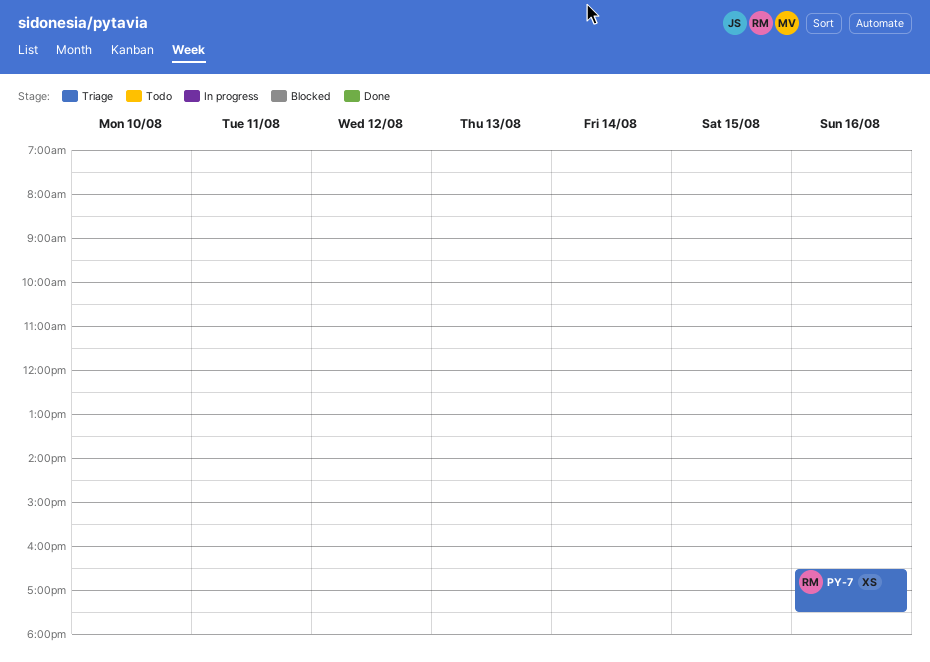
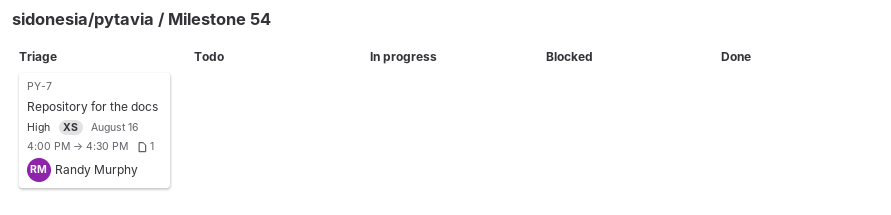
PY-7, begins: 16:30 -> 16:00
PY-7, ends: 17:30 -> 16:30

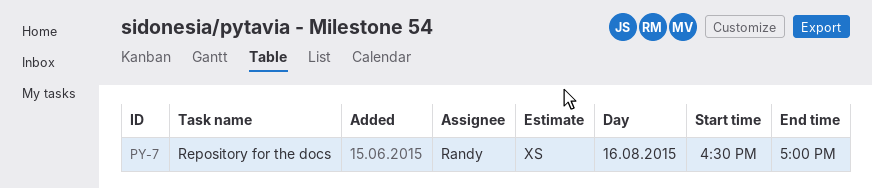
PY-7, begins: 16:00 -> 16:30
PY-7, ends: 16:30 -> 17:00

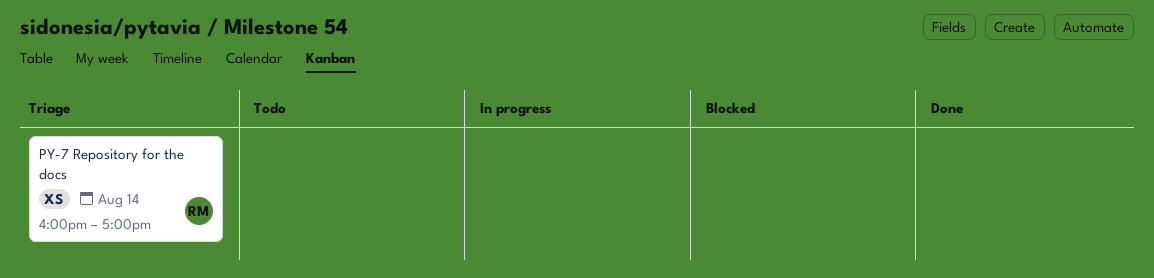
PY-7, day: Aug 16 -> Aug 14
PY-7, begins: 16:30 -> 16:00

